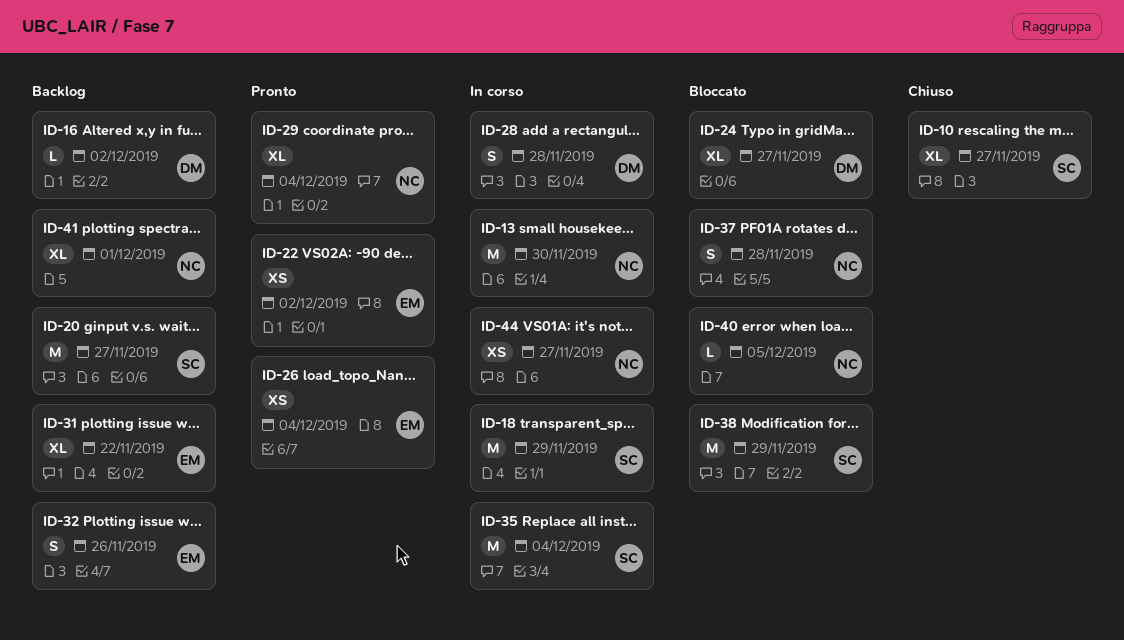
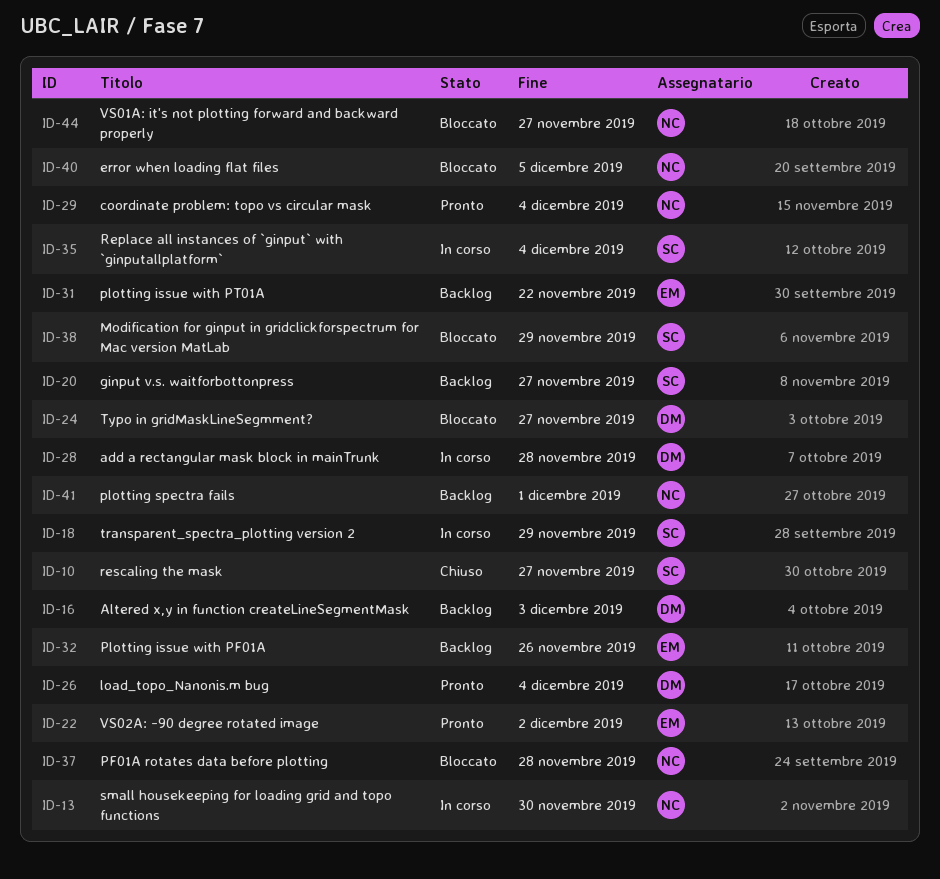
ID-16, due: Dec 2 -> Dec 3
ID-26, owner: EM -> DM
ID-44, status: In corso -> Bloccato

